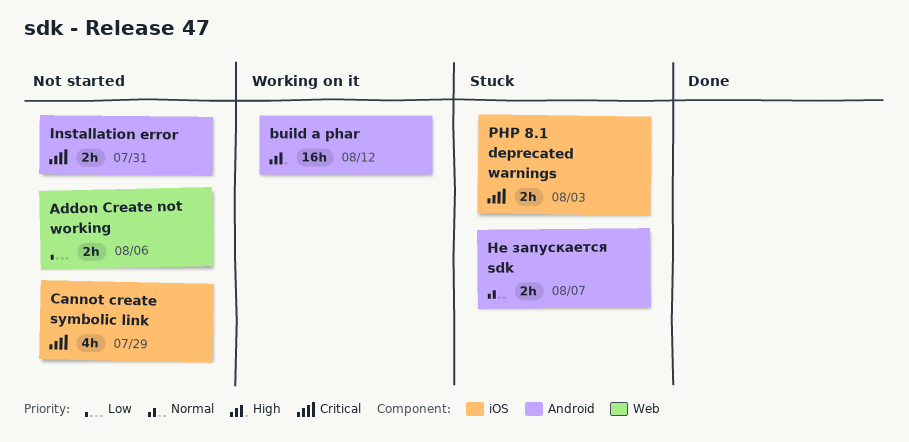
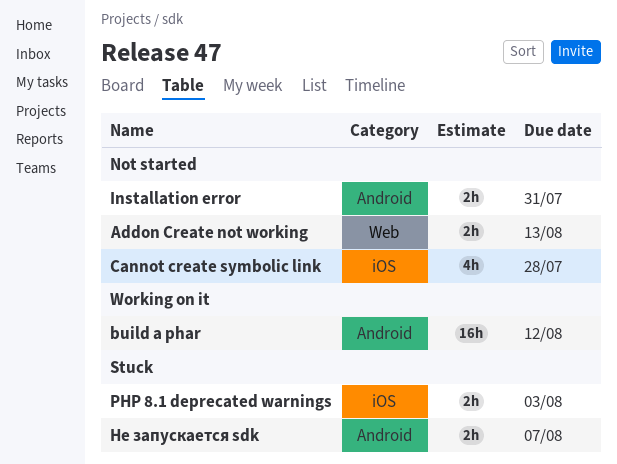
Addon Create not working, due: Aug 6 -> Aug 13
Cannot create symbolic link, due: Jul 29 -> Jul 28

